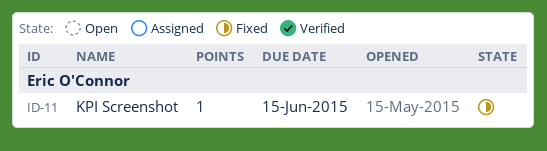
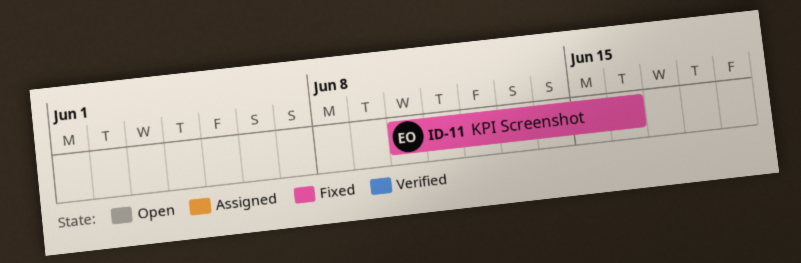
ID-11, due: Jun 15 -> Jun 16

